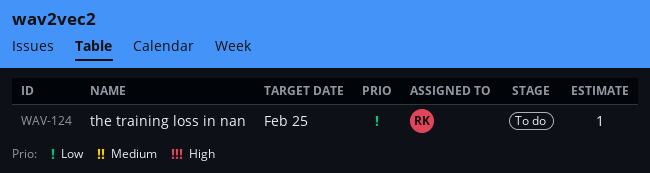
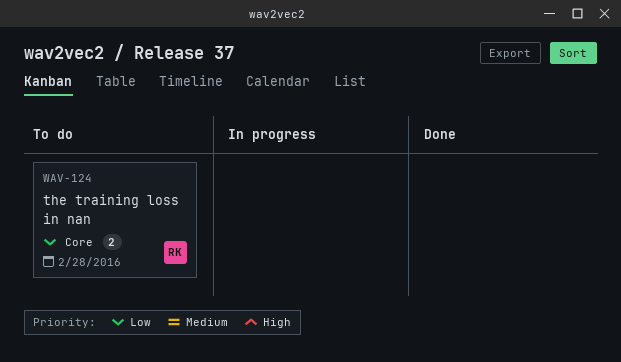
WAV-124, estimate: 1 -> 2
WAV-124, due: Feb 25 -> Feb 28

